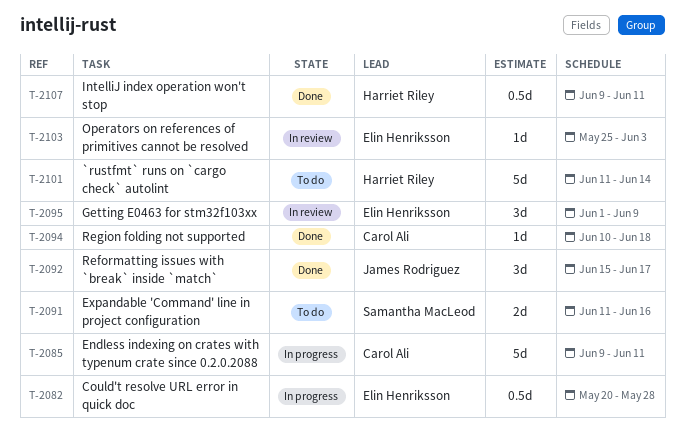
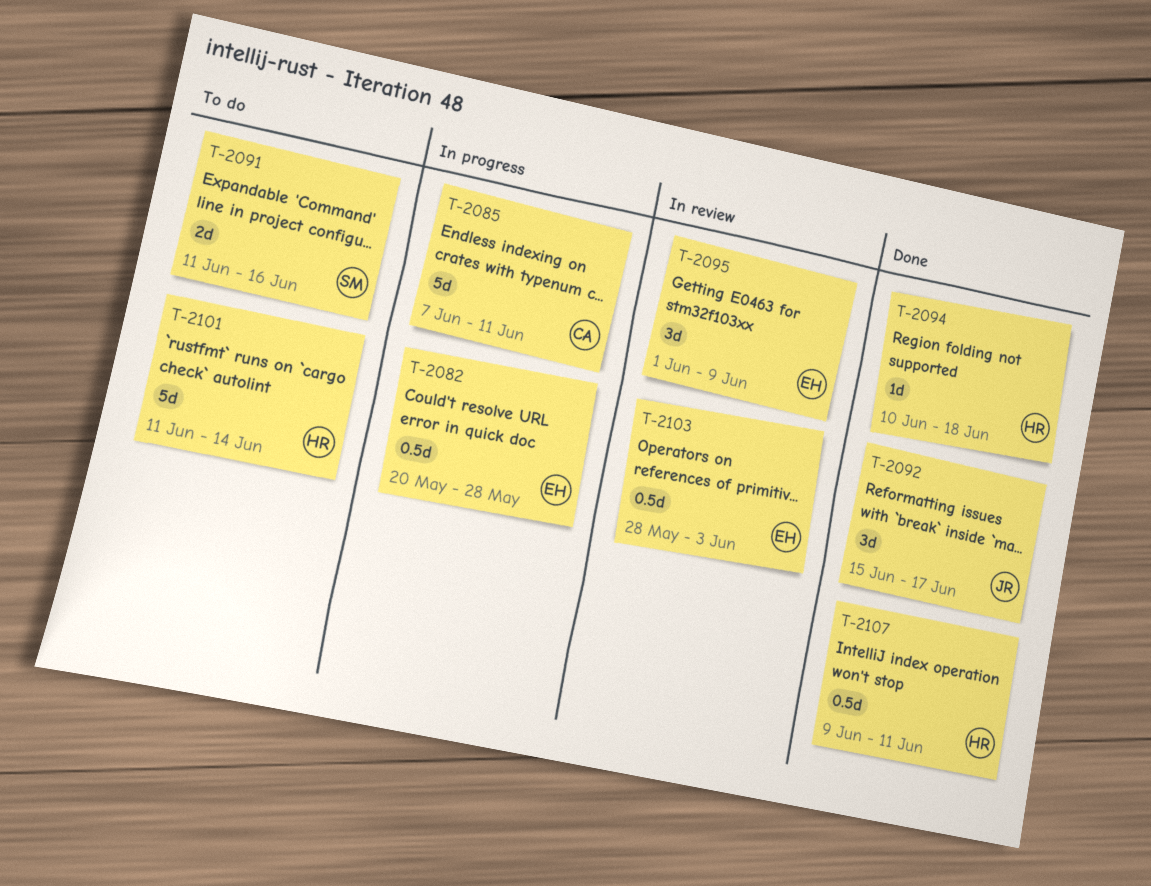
T-2085, start: Jun 9 -> Jun 7
T-2094, owner: Carol Ali -> Harriet Riley
T-2103, estimate: 1d -> 0.5d
T-2103, start: May 25 -> May 28

